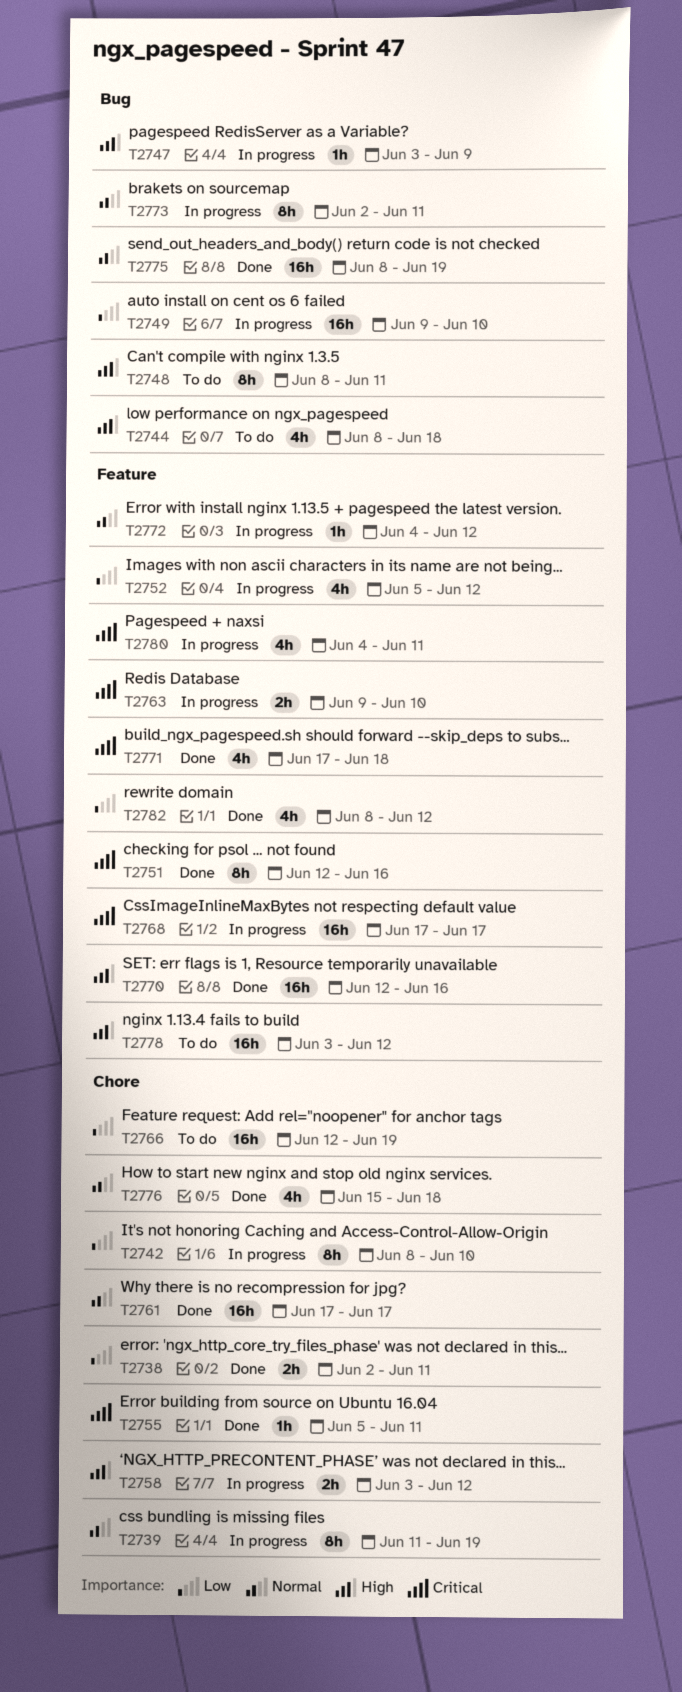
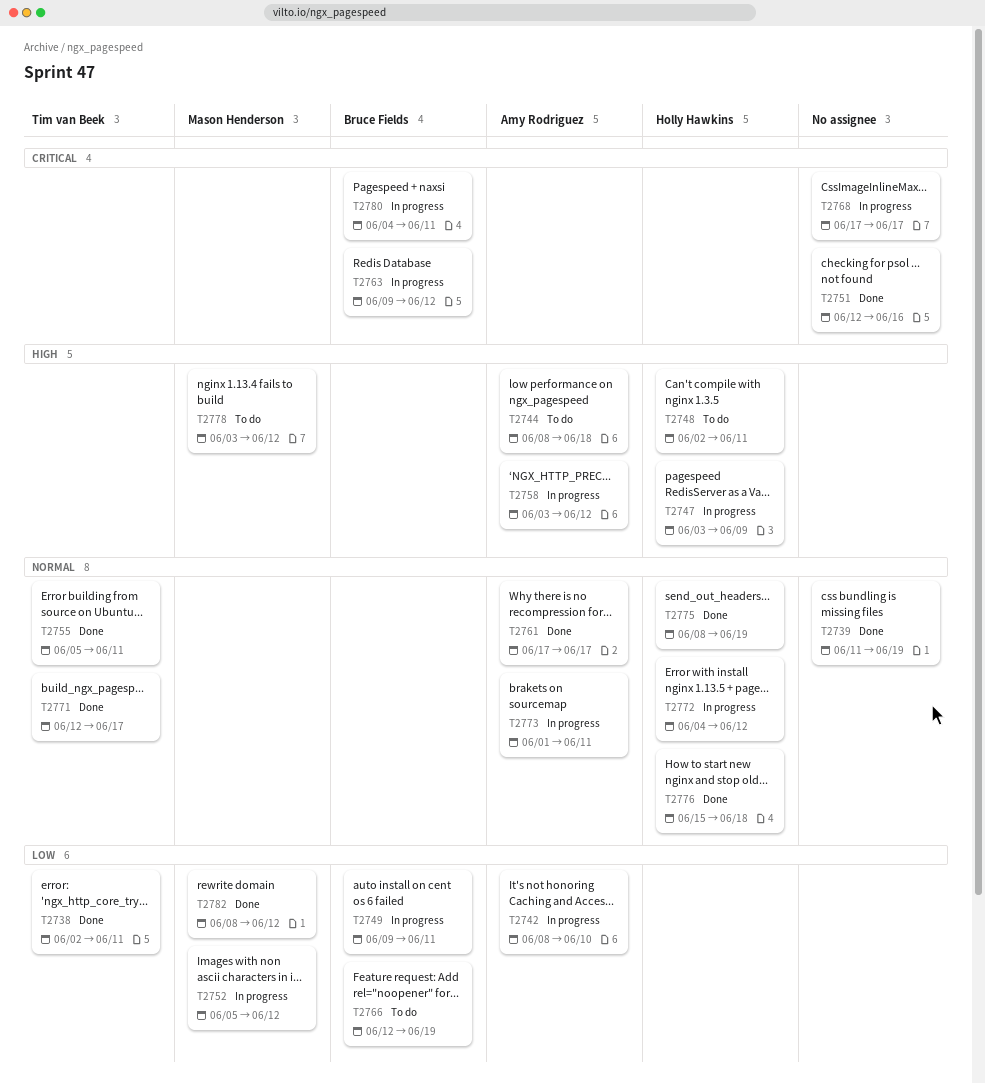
T2739, status: In progress -> Done
T2748, start: Jun 8 -> Jun 2
T2749, due: Jun 10 -> Jun 11
T2755, priority: Critical -> Normal
T2763, due: Jun 10 -> Jun 12
T2770: present -> none
T2771, priority: Critical -> Normal
T2771, start: Jun 17 -> Jun 12
T2771, due: Jun 18 -> Jun 17
T2773, start: Jun 2 -> Jun 1

